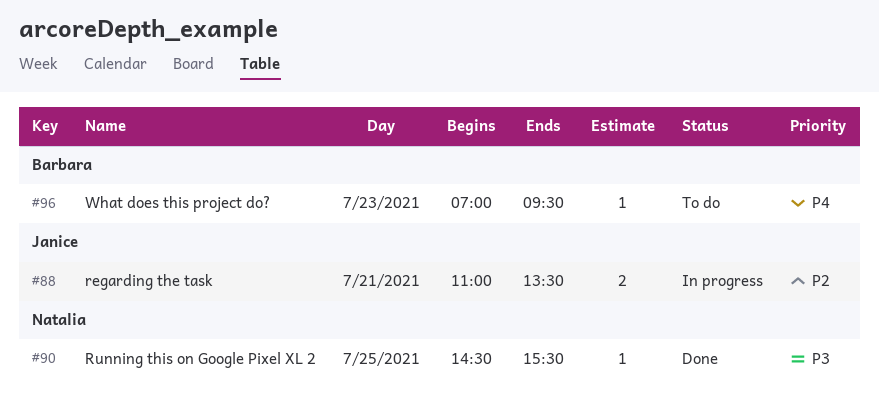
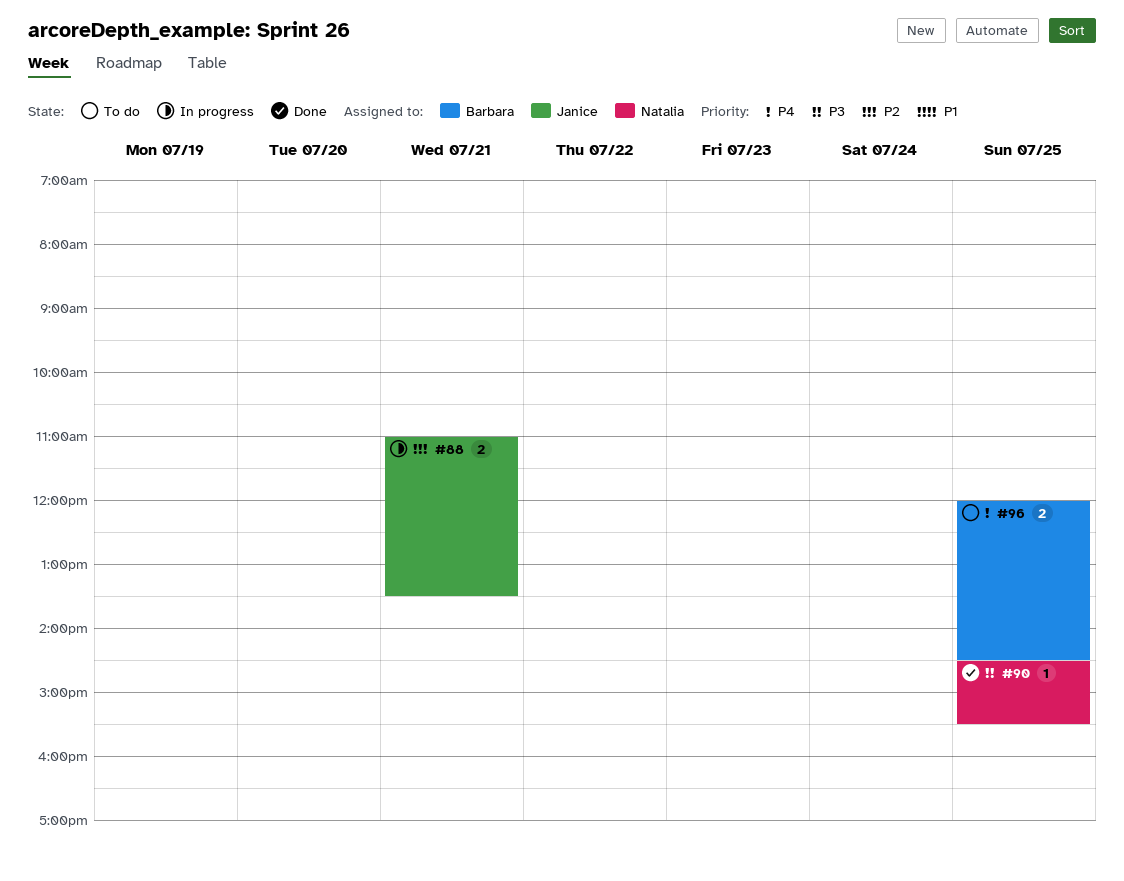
#96, estimate: 1 -> 2
#96, day: Jul 23 -> Jul 25
#96, begins: 07:00 -> 12:00
#96, ends: 09:30 -> 14:30

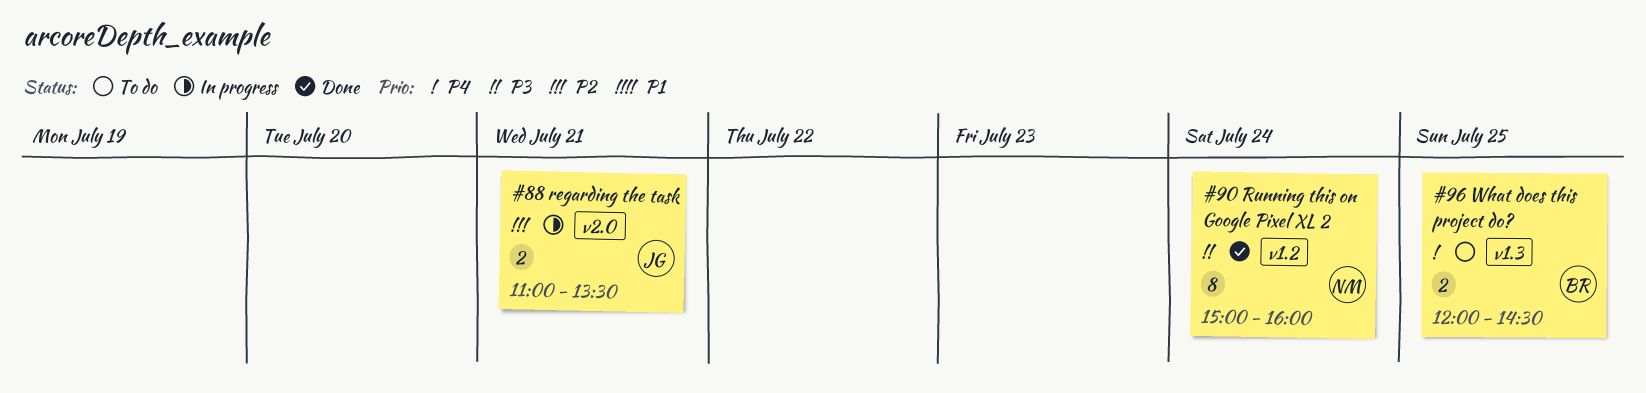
#90, estimate: 1 -> 8
#90, day: Jul 25 -> Jul 24
#90, begins: 14:30 -> 15:00
#90, ends: 15:30 -> 16:00

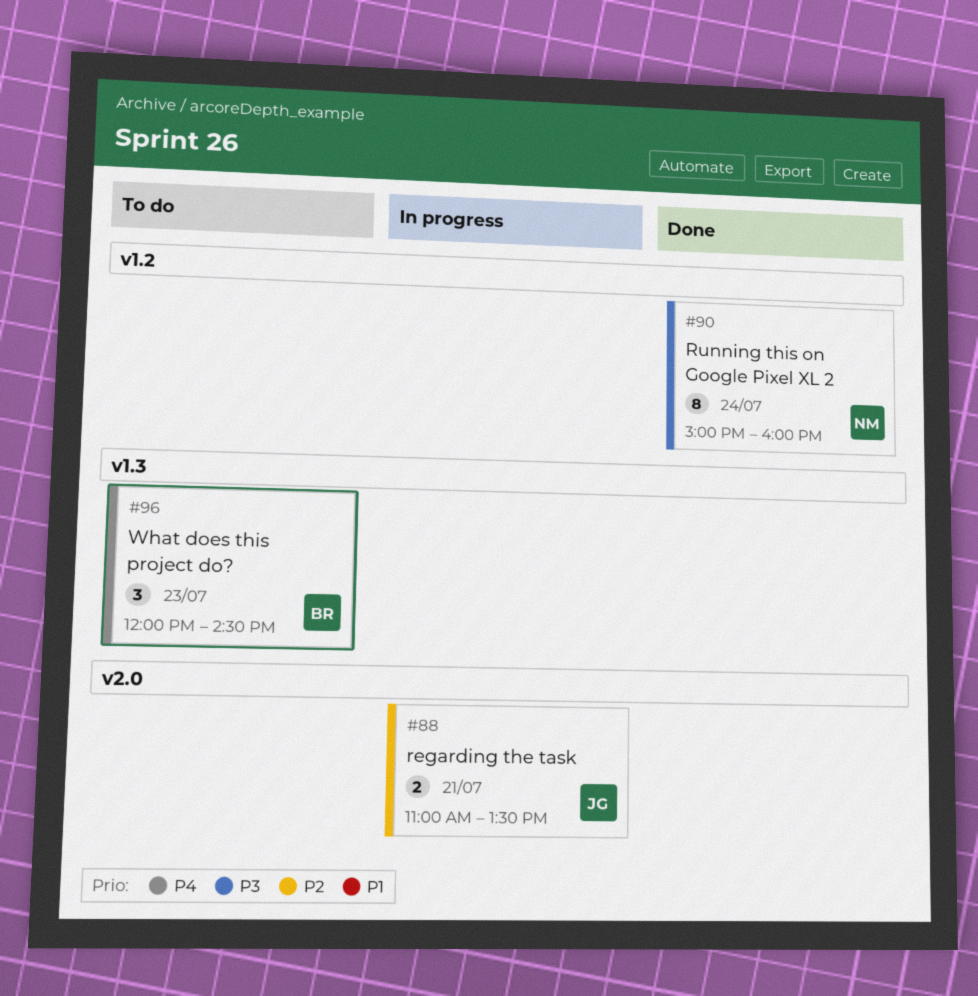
#96, estimate: 2 -> 3
#96, day: Jul 25 -> Jul 23

